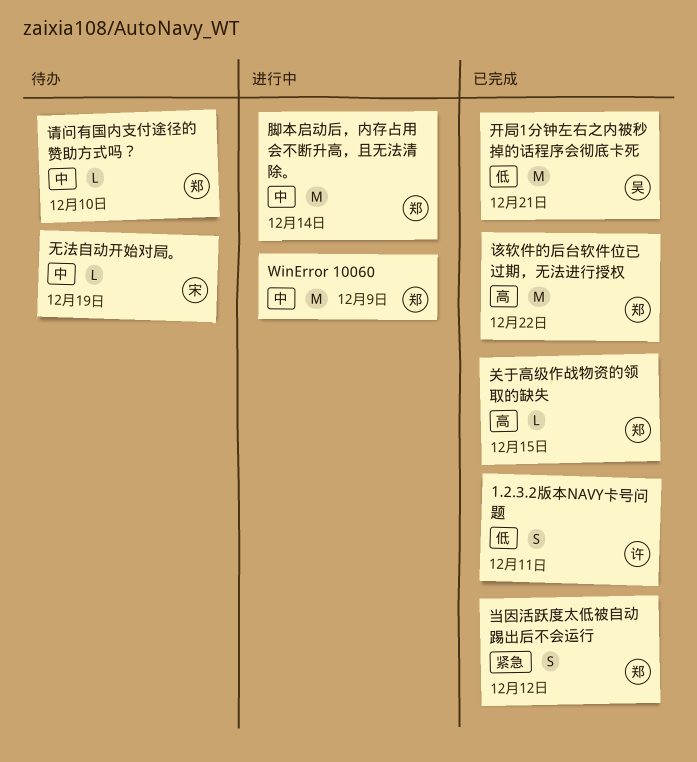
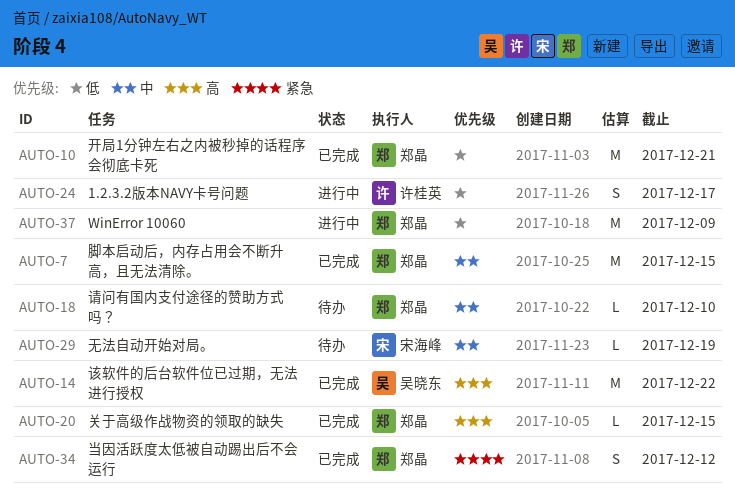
1.2.3.2版本NAVY卡号问题, status: 已完成 -> 进行中
1.2.3.2版本NAVY卡号问题, due: Dec 11 -> Dec 17
WinError 10060, priority: 中 -> 低
开局1分钟左右之内被秒掉的话程序会彻底卡死, owner: 吴晓东 -> 郑晶
脚本启动后，内存占用会不断升高，且无法清除。, status: 进行中 -> 已完成
脚本启动后，内存占用会不断升高，且无法清除。, due: Dec 14 -> Dec 15
该软件的后台软件位已过期，无法进行授权, owner: 郑晶 -> 吴晓东

